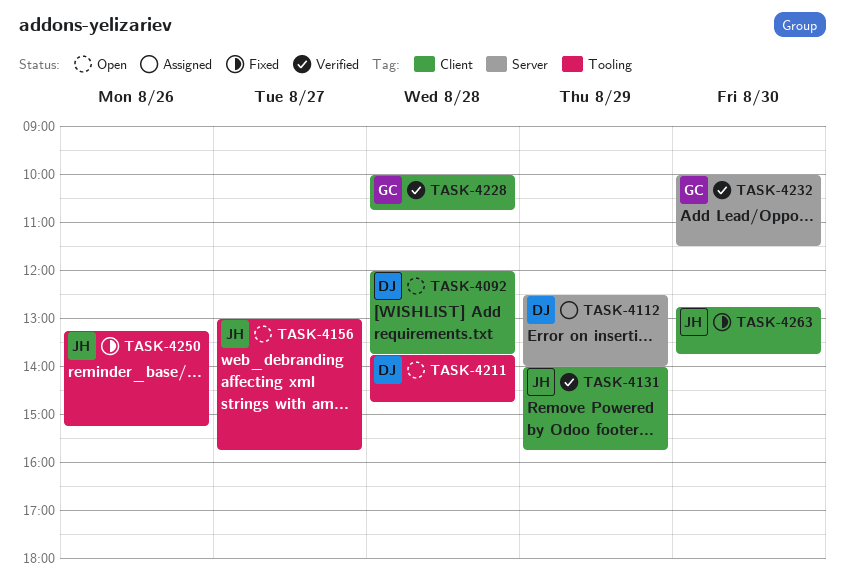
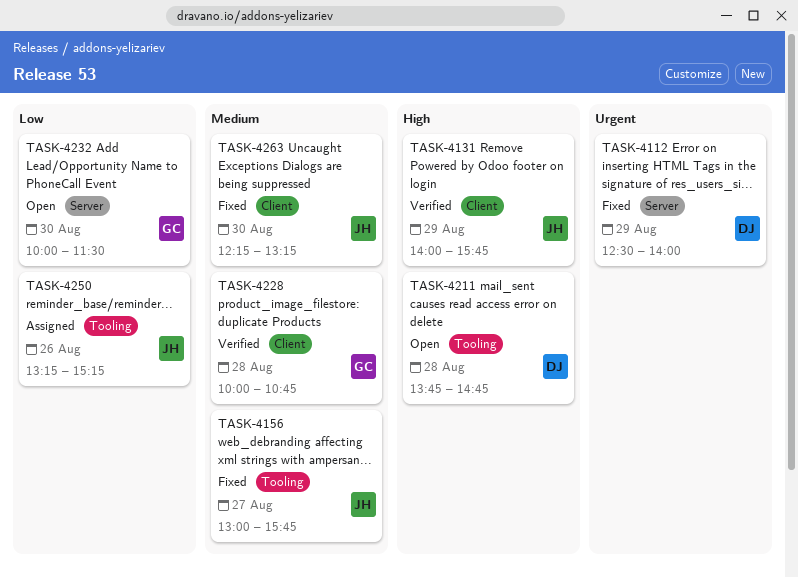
TASK-4092: present -> none
TASK-4112, status: Assigned -> Fixed
TASK-4156, status: Open -> Fixed
TASK-4232, status: Verified -> Open
TASK-4250, status: Fixed -> Assigned
TASK-4263, begins: 12:45 -> 12:15
TASK-4263, ends: 13:45 -> 13:15

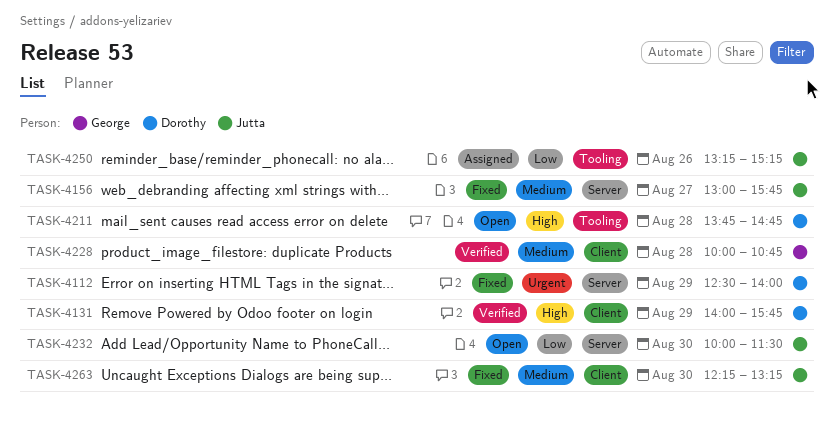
TASK-4131, owner: Jutta -> Dorothy
TASK-4156, label: Tooling -> Server
TASK-4232, owner: George -> Jutta

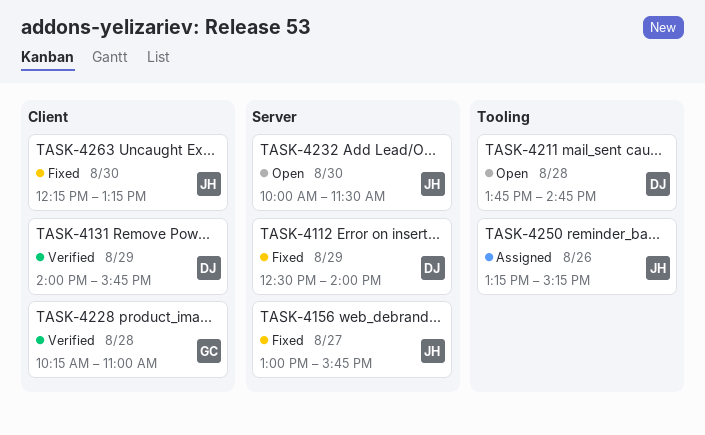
TASK-4228, begins: 10:00 -> 10:15
TASK-4228, ends: 10:45 -> 11:00

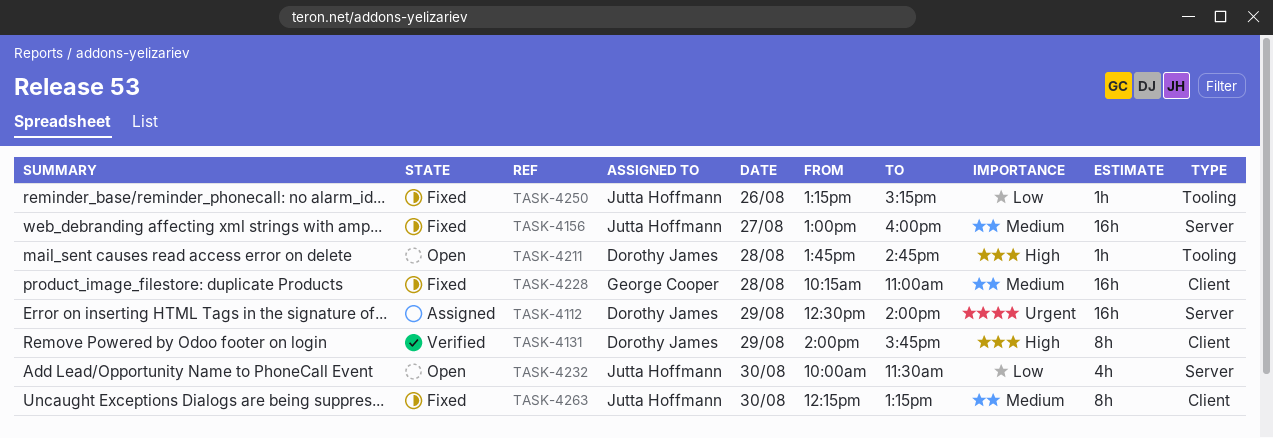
TASK-4112, status: Fixed -> Assigned
TASK-4156, ends: 15:45 -> 16:00
TASK-4228, status: Verified -> Fixed
TASK-4250, status: Assigned -> Fixed

